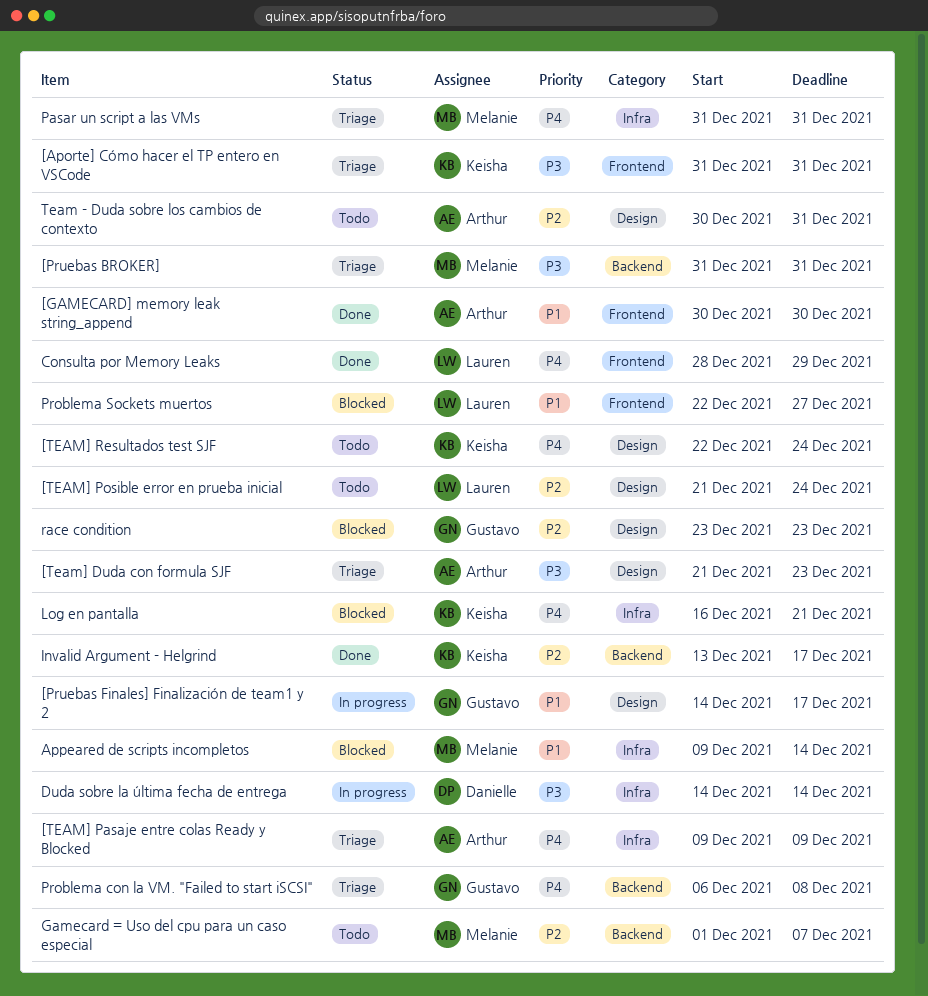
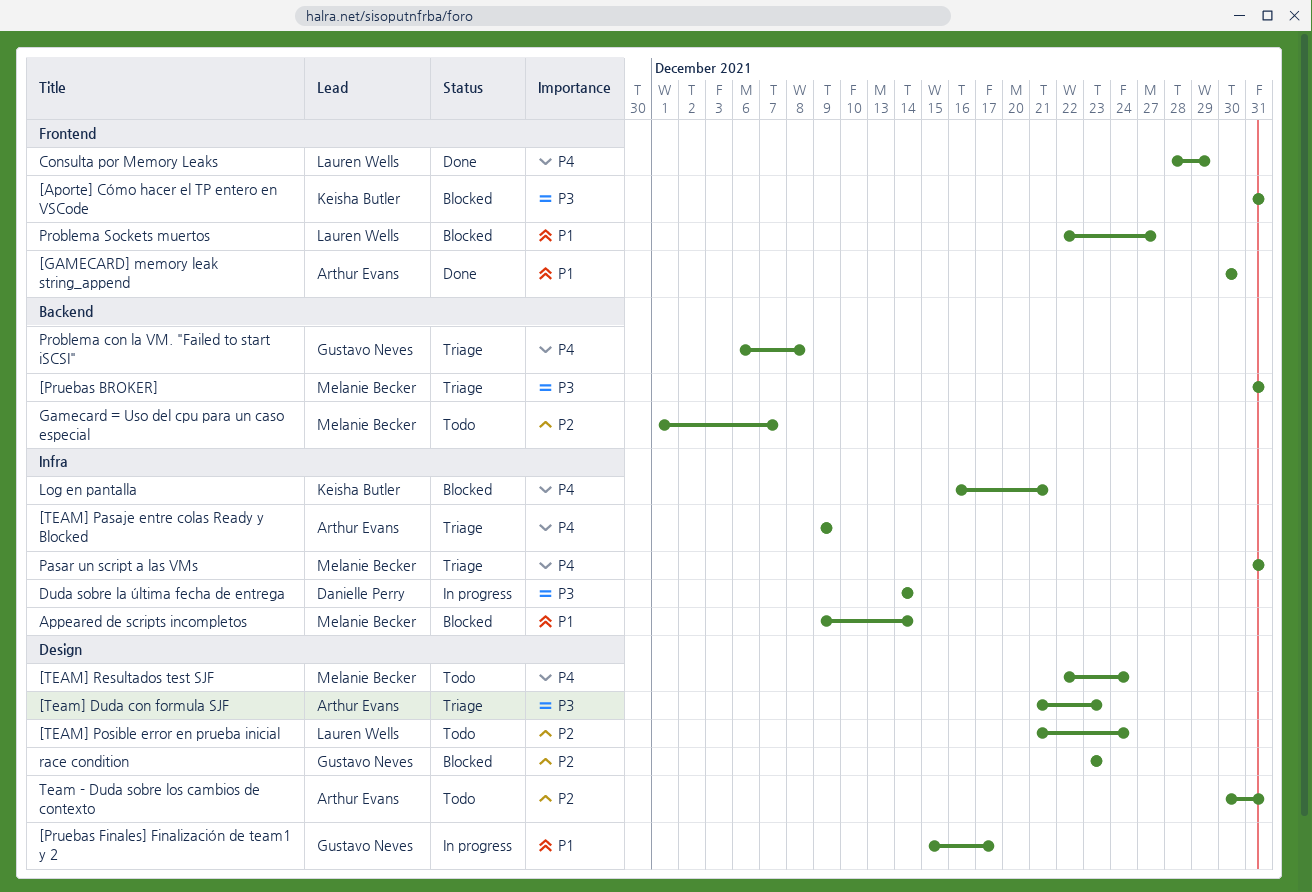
[Aporte] Cómo hacer el TP entero en VSCode, status: Triage -> Blocked
[Pruebas Finales] Finalización de team1 y 2, start: Dec 14 -> Dec 15
[TEAM] Resultados test SJF, owner: Keisha Butler -> Melanie Becker
Invalid Argument - Helgrind: present -> none

